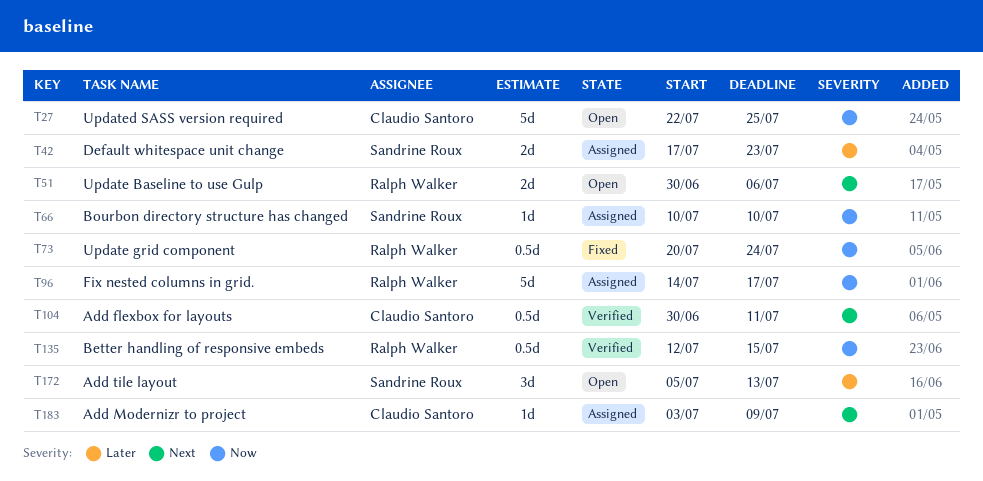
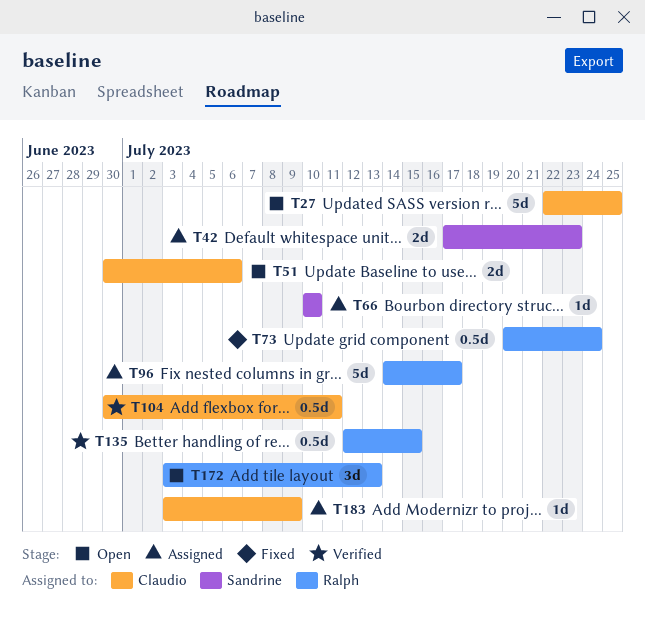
T51, owner: Ralph Walker -> Claudio Santoro
T172, owner: Sandrine Roux -> Ralph Walker
T172, start: Jul 5 -> Jul 3

